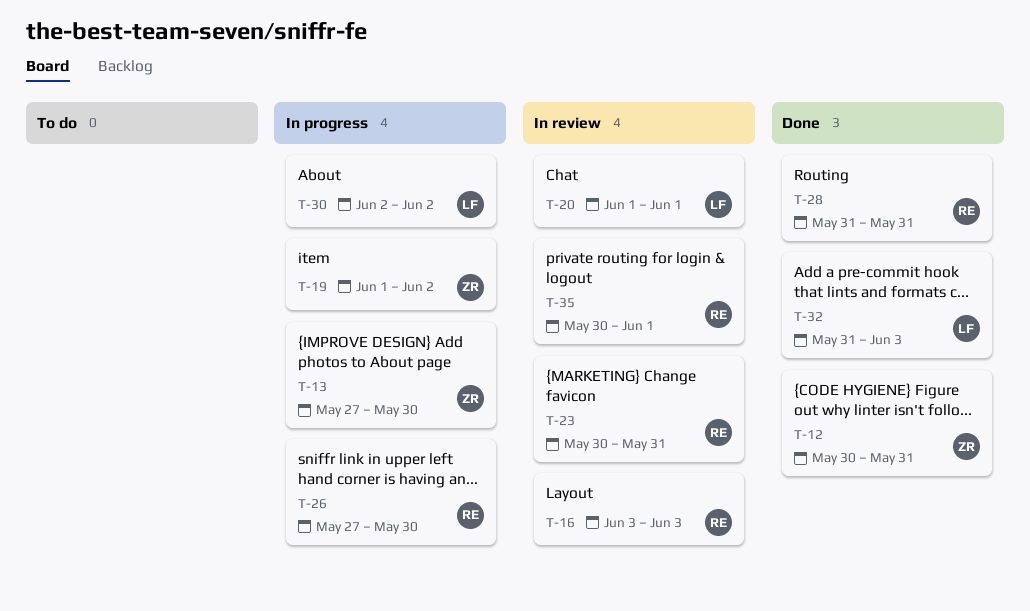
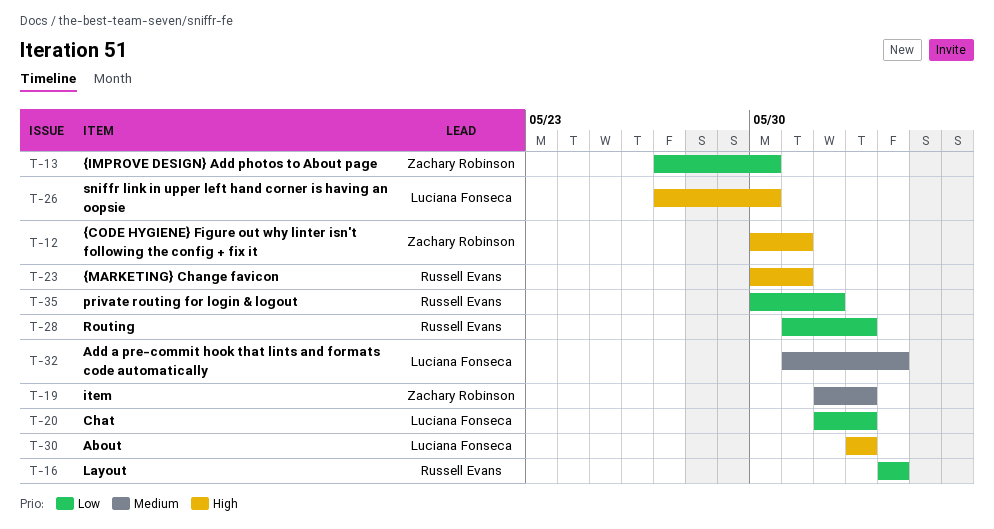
T-20, due: Jun 1 -> Jun 2
T-26, owner: Russell Evans -> Luciana Fonseca
T-28, due: May 31 -> Jun 2

